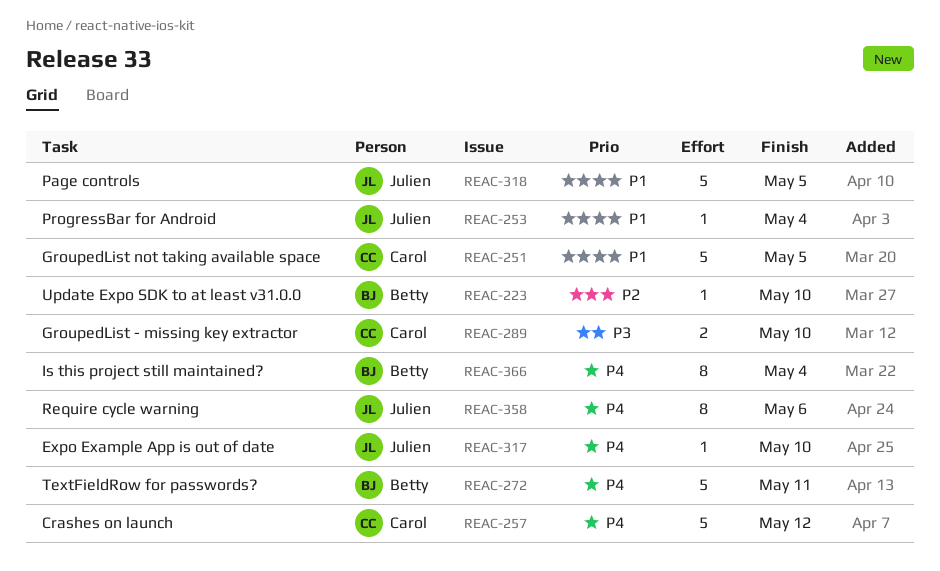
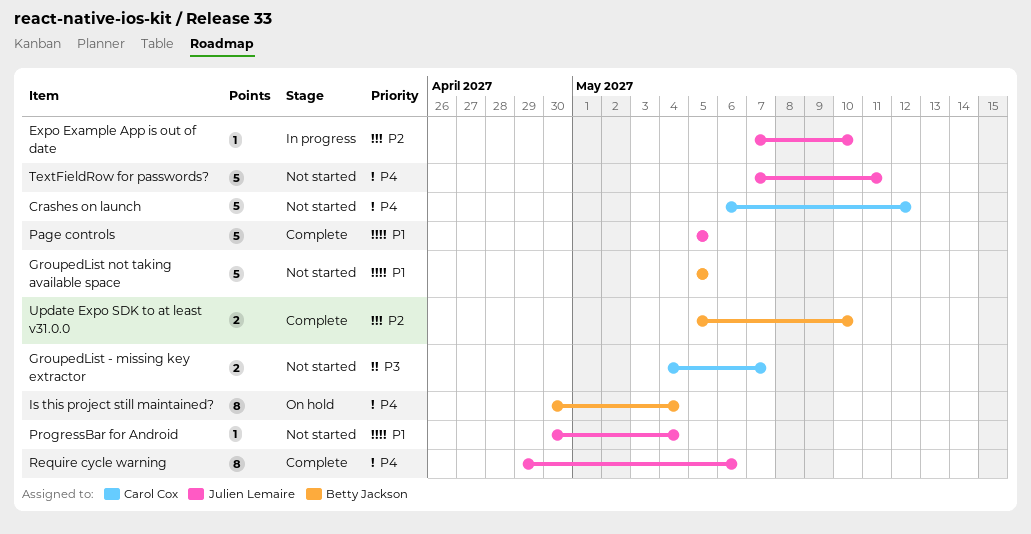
Expo Example App is out of date, priority: P4 -> P2
GroupedList - missing key extractor, due: May 10 -> May 7
GroupedList not taking available space, owner: Carol Cox -> Betty Jackson
TextFieldRow for passwords?, owner: Betty Jackson -> Julien Lemaire
Update Expo SDK to at least v31.0.0, estimate: 1 -> 2

